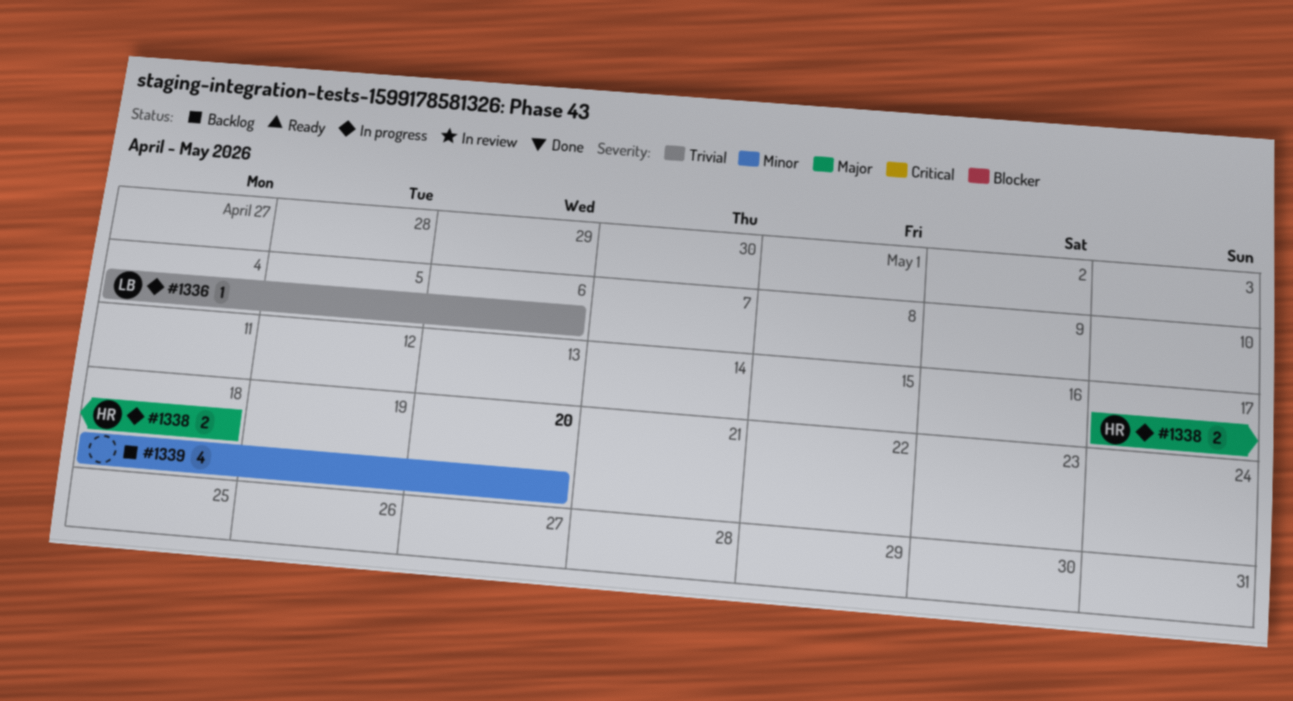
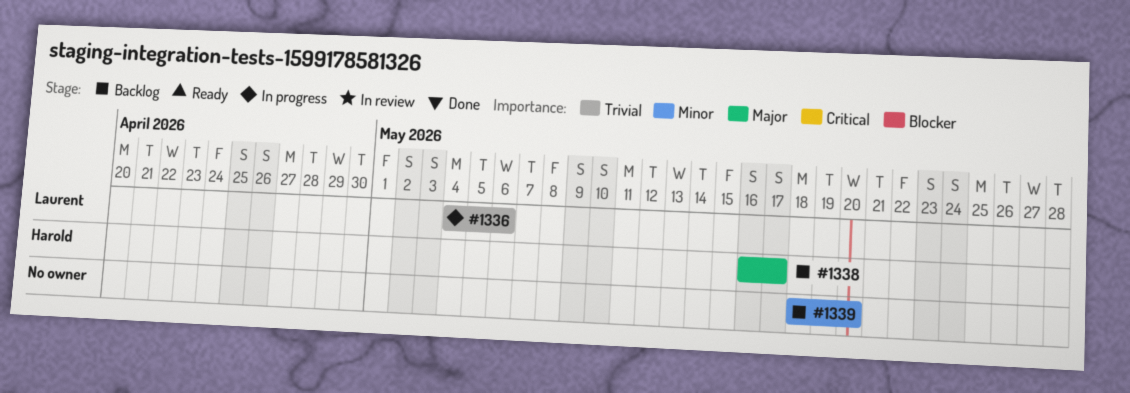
#1338, status: In progress -> Backlog
#1338, start: May 17 -> May 16
#1338, due: May 18 -> May 17

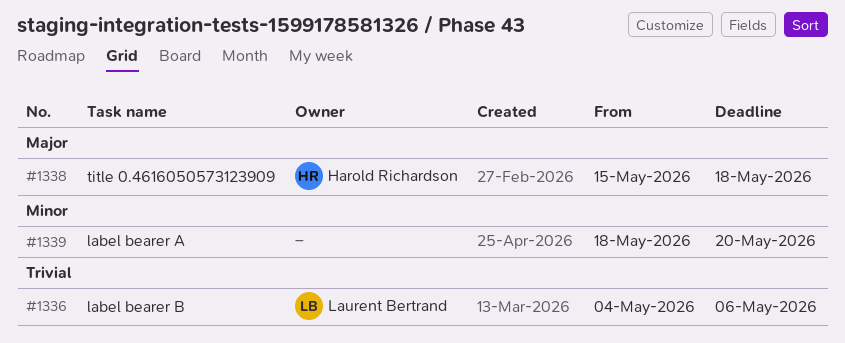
#1338, start: May 16 -> May 15
#1338, due: May 17 -> May 18

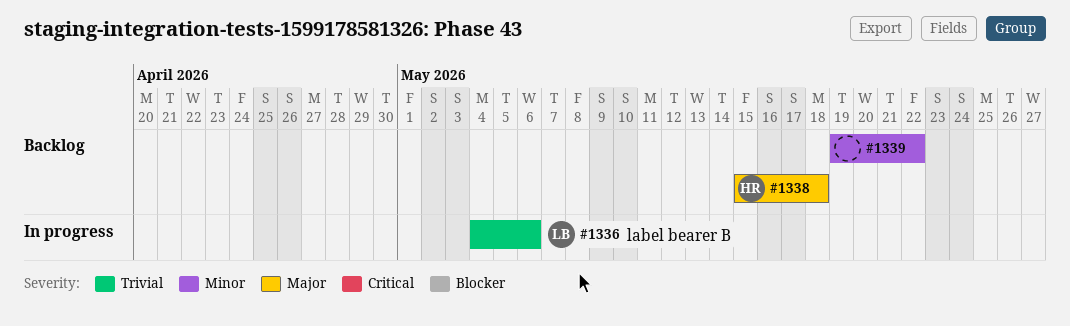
#1339, start: May 18 -> May 19
#1339, due: May 20 -> May 22

